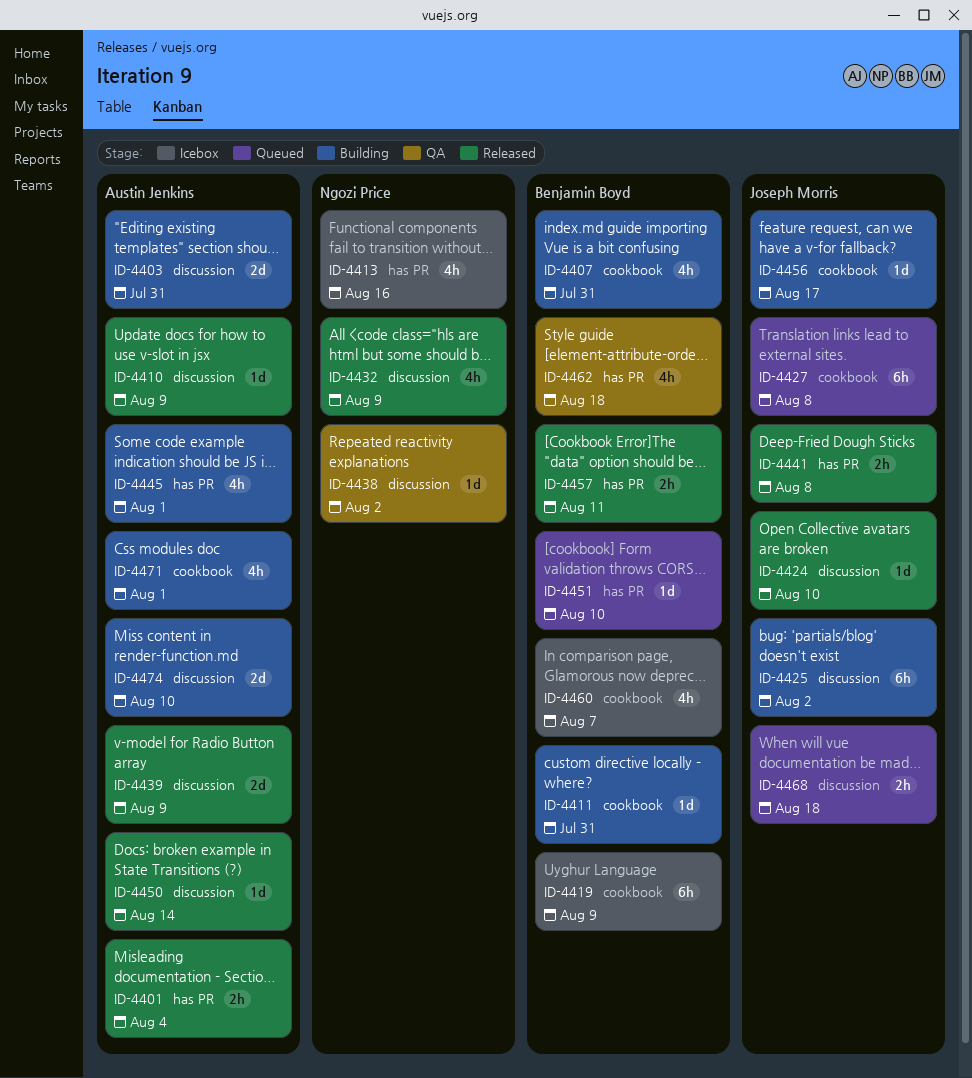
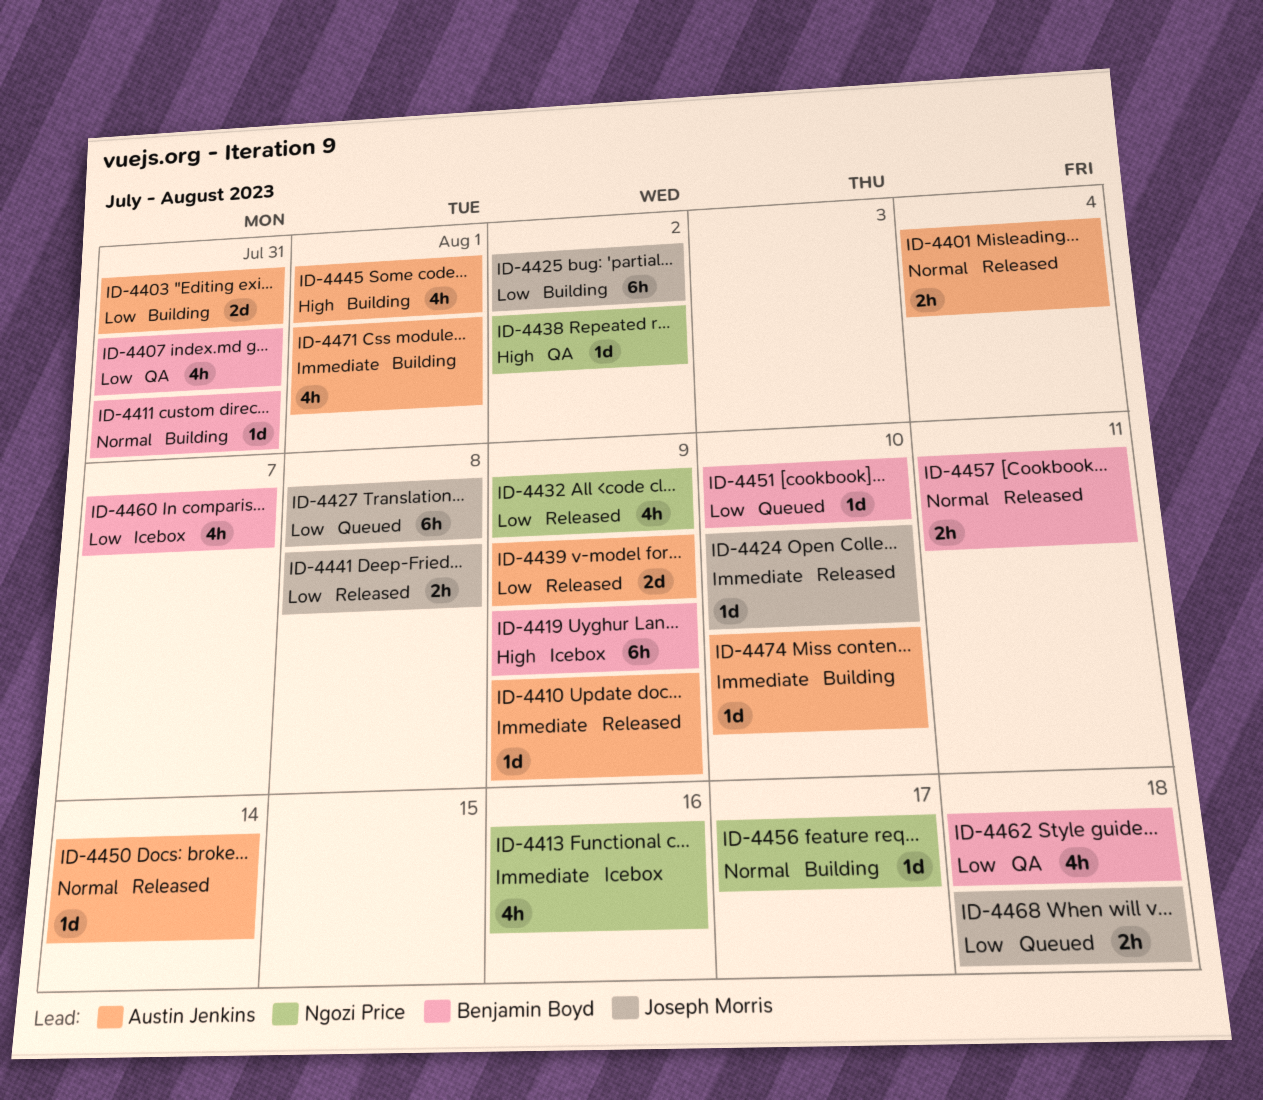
ID-4407, status: Building -> QA
ID-4456, owner: Joseph Morris -> Ngozi Price
ID-4474, estimate: 2d -> 1d

